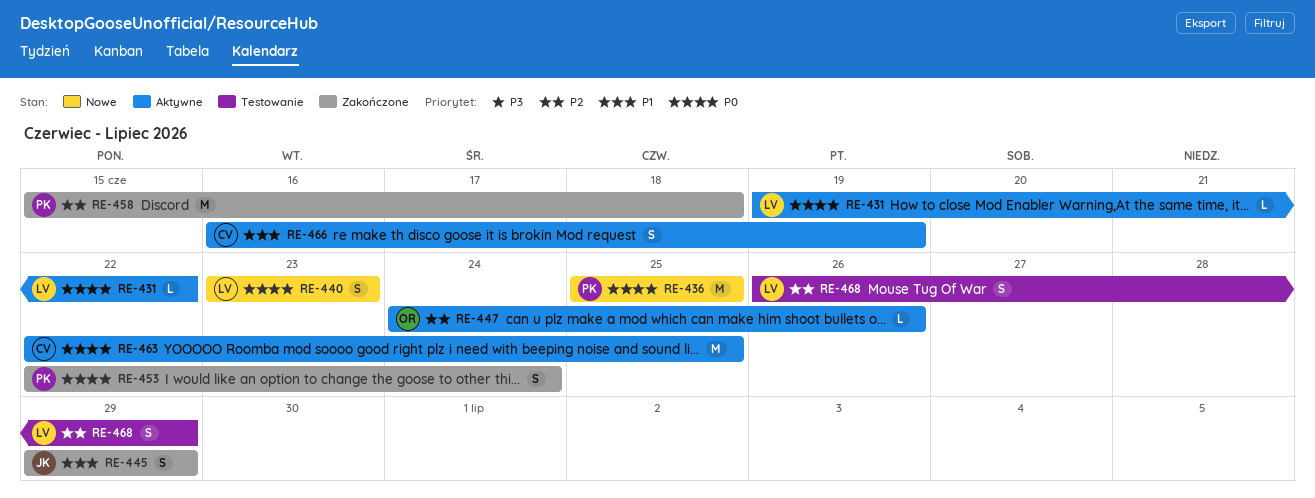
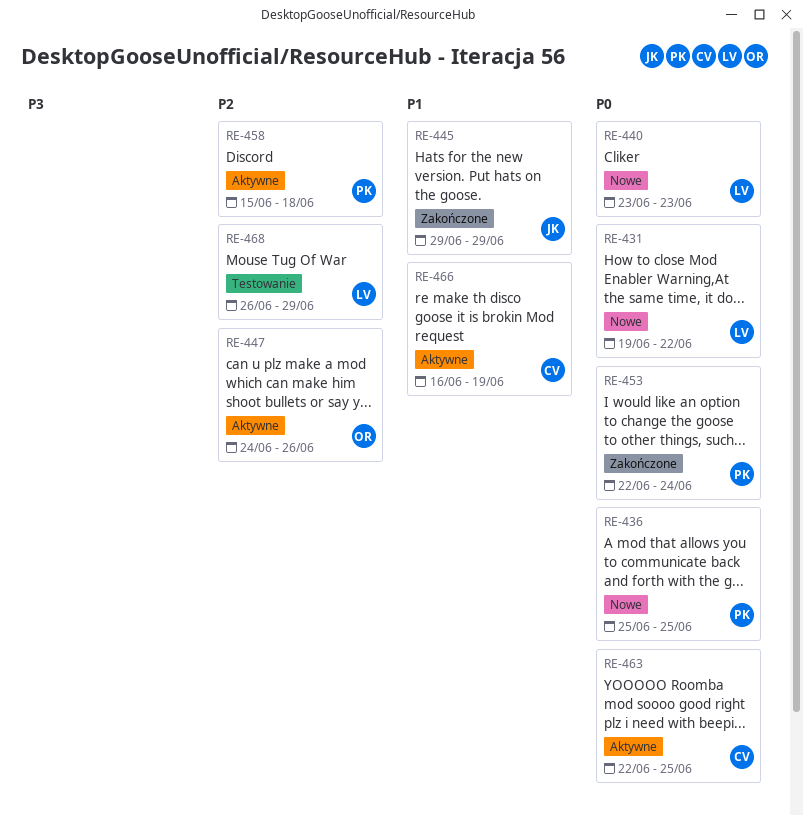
RE-431, status: Aktywne -> Nowe
RE-458, status: Zakończone -> Aktywne

